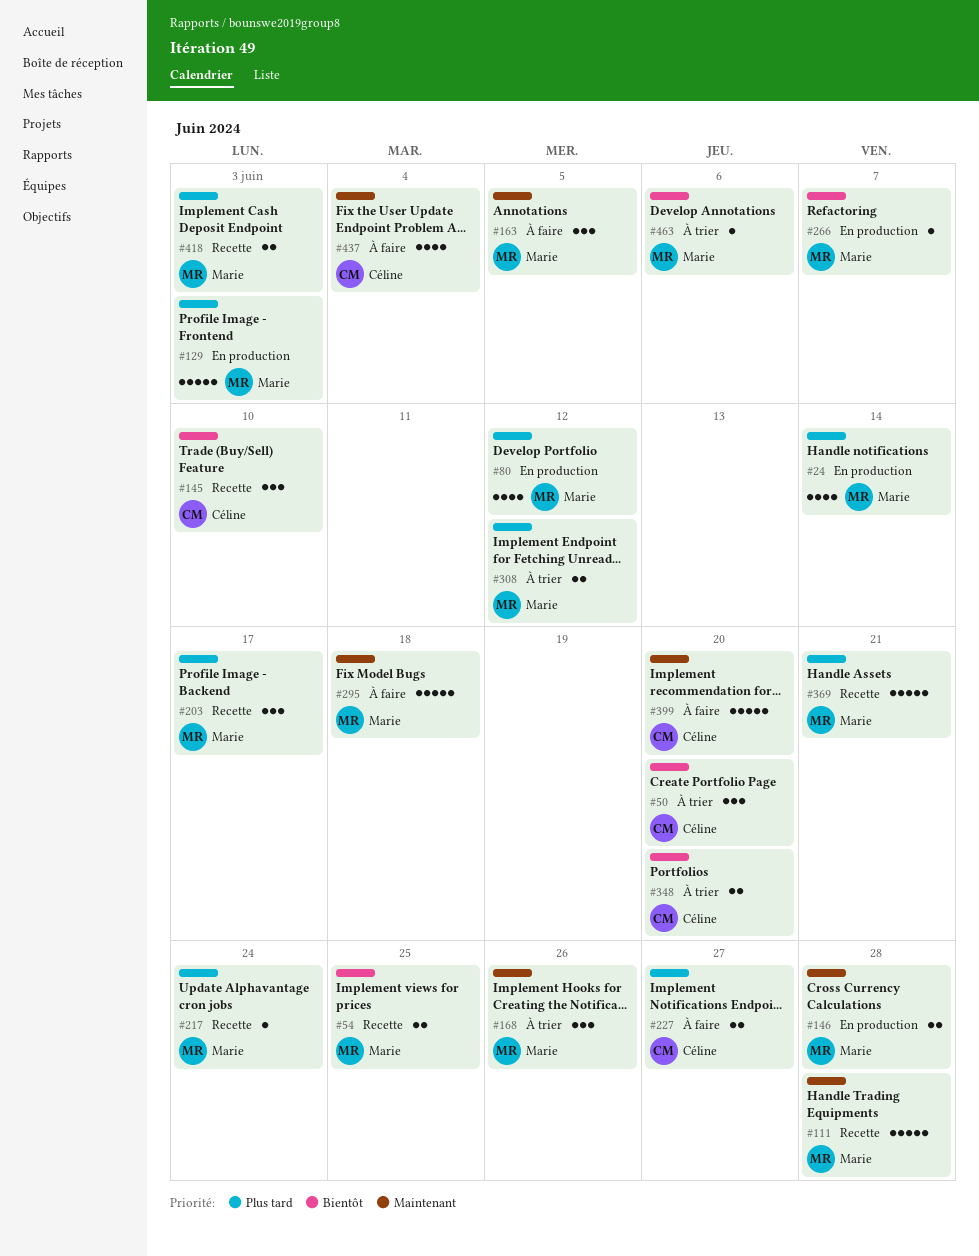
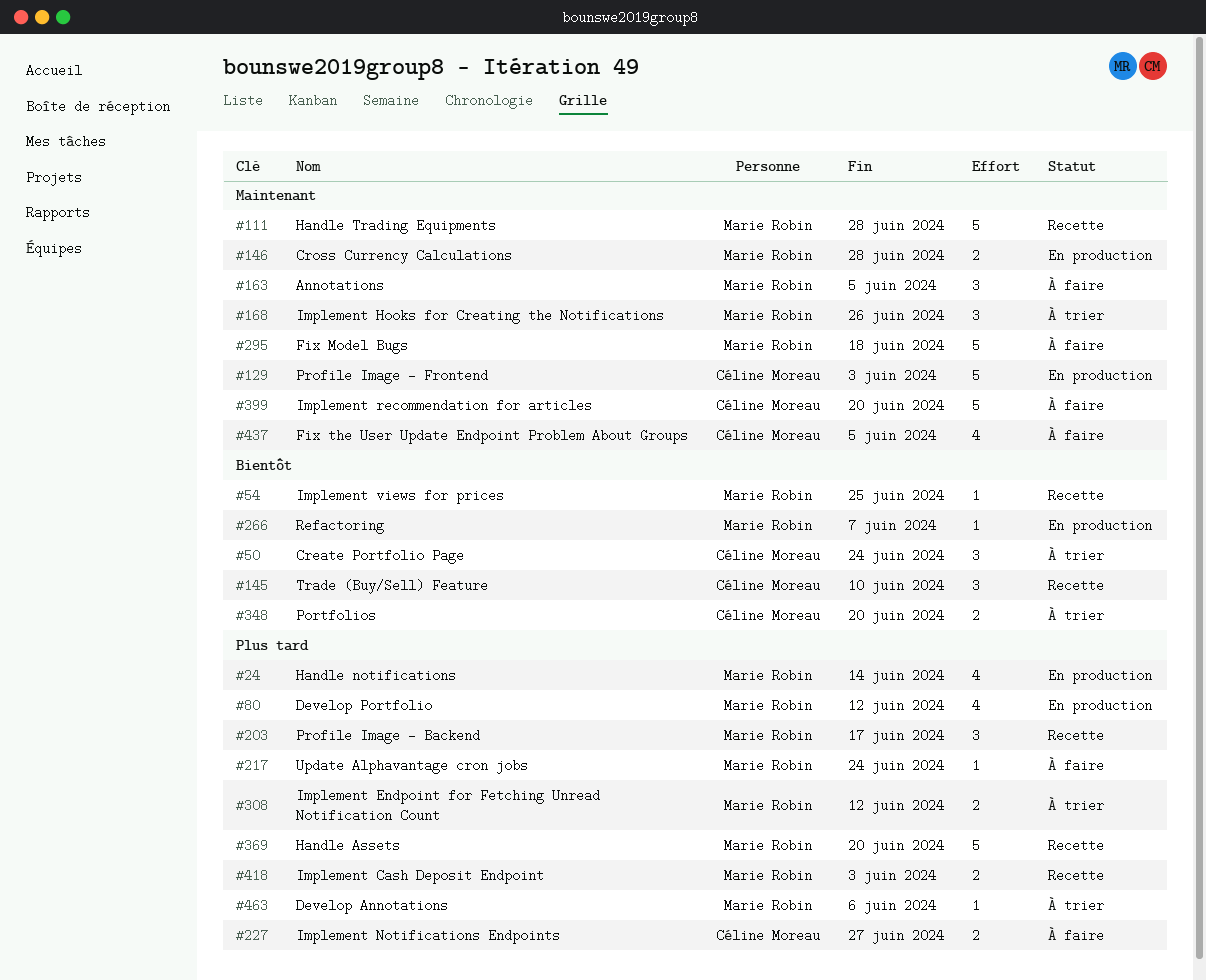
#50, due: Jun 20 -> Jun 24
#54, estimate: 2 -> 1
#129, owner: Marie Robin -> Céline Moreau
#129, priority: Plus tard -> Maintenant
#217, status: Recette -> À faire
#369, due: Jun 21 -> Jun 20
#437, due: Jun 4 -> Jun 5
#463, priority: Bientôt -> Plus tard

